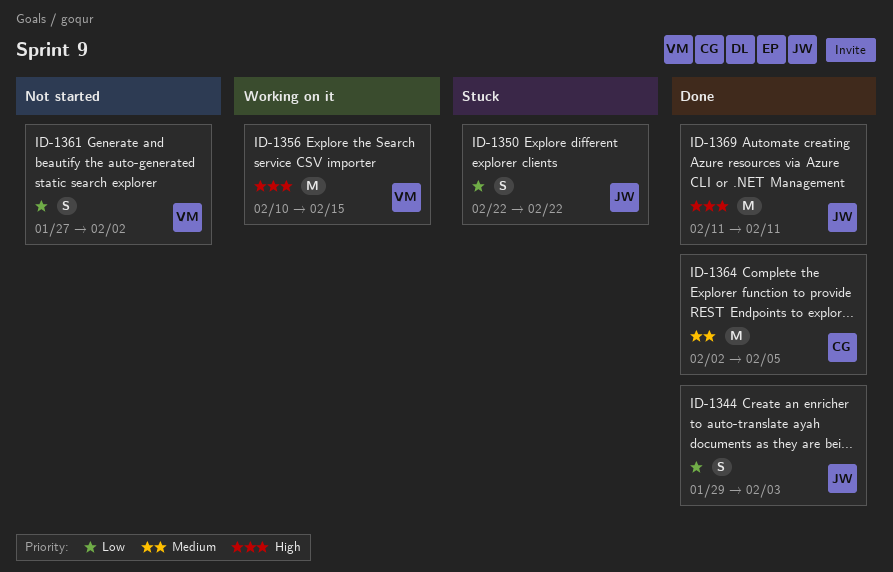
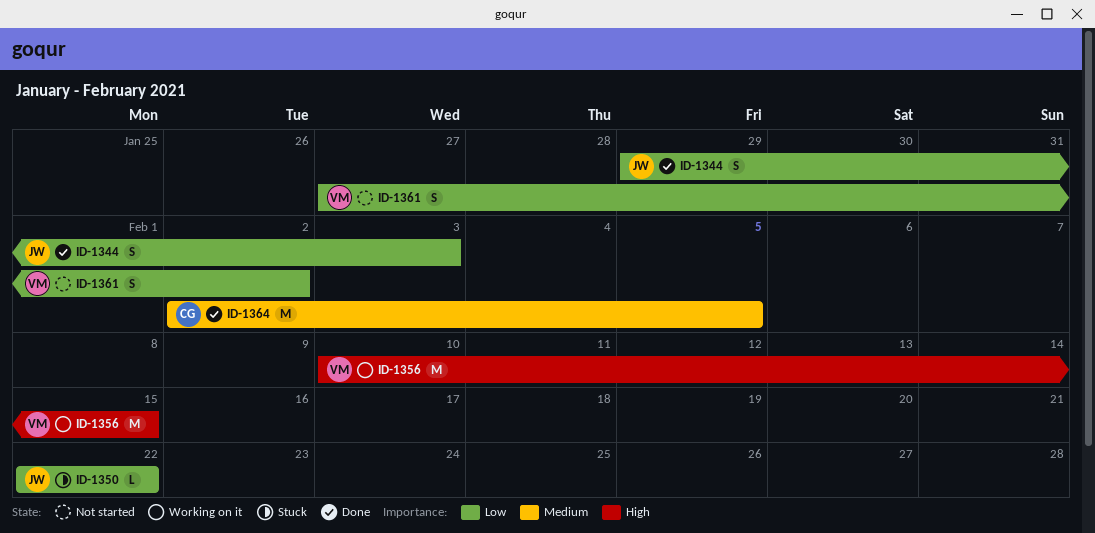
ID-1350, estimate: S -> L
ID-1369: present -> none

